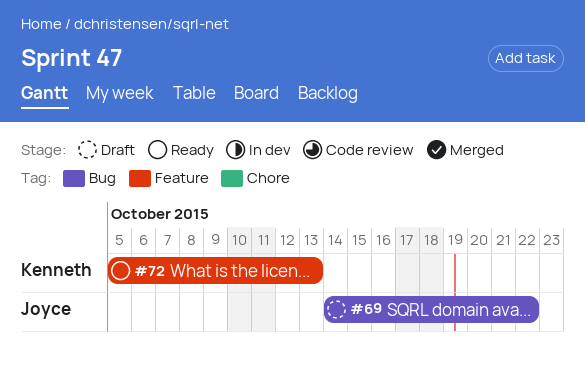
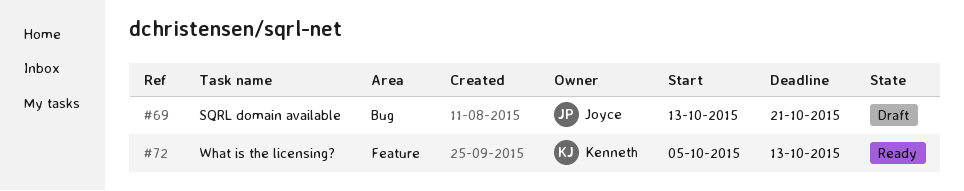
#69, start: Oct 14 -> Oct 13
#69, due: Oct 22 -> Oct 21

